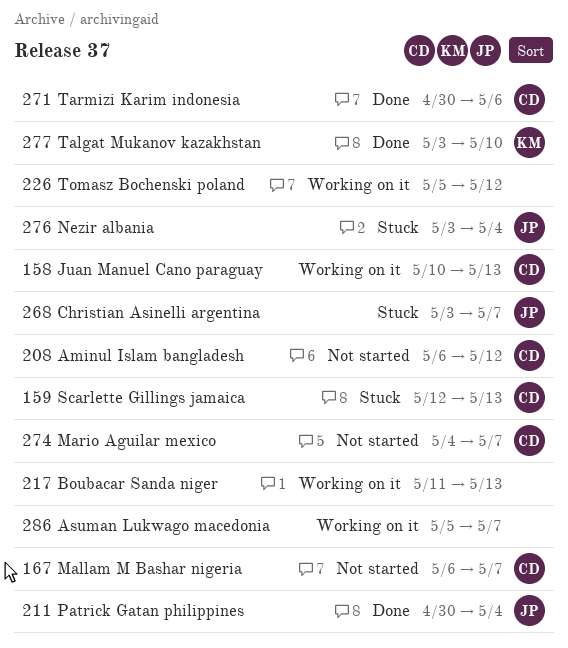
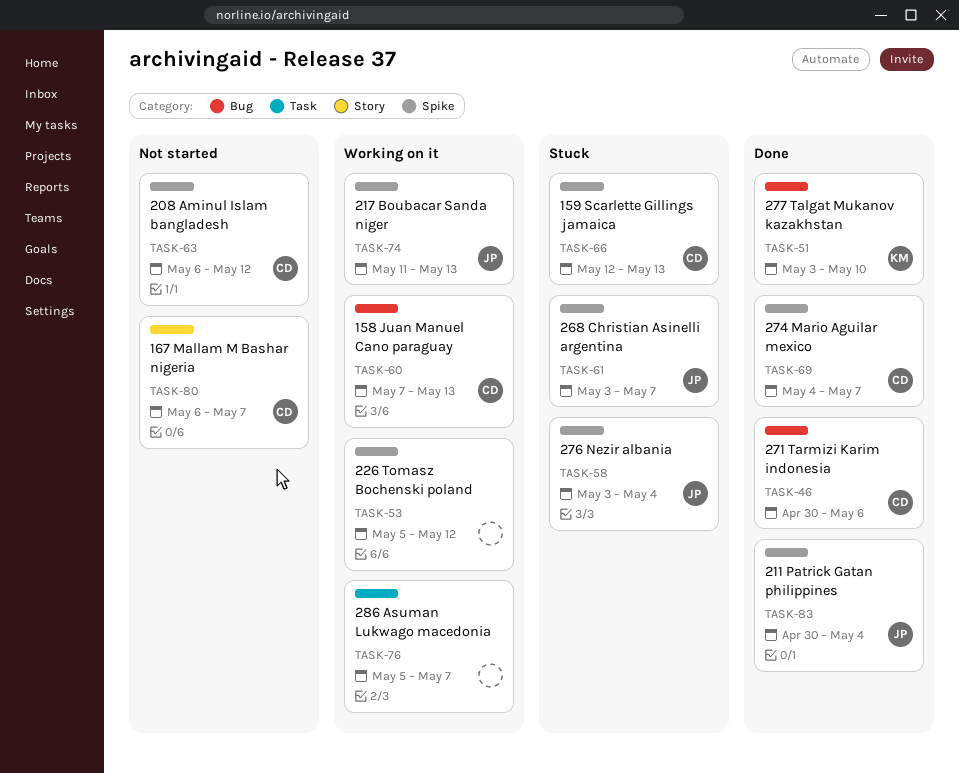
158 Juan Manuel Cano paraguay, start: May 10 -> May 7
217 Boubacar Sanda niger, owner: none -> JP
274 Mario Aguilar mexico, status: Not started -> Done

